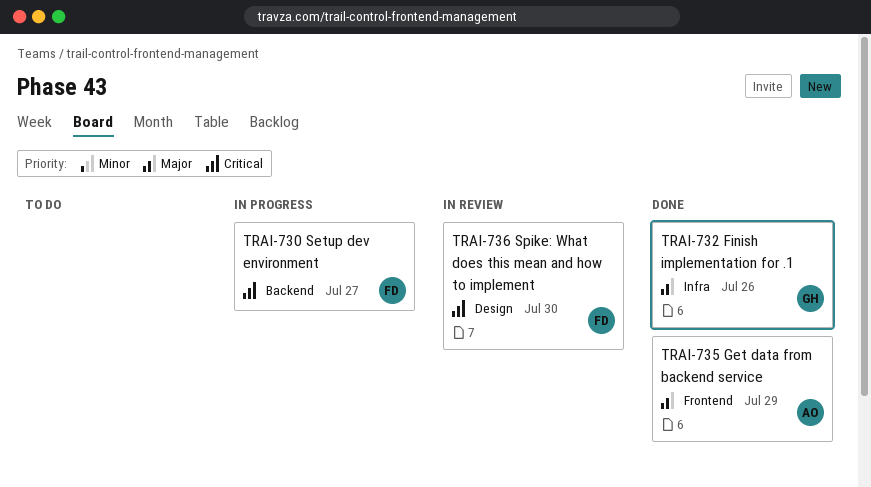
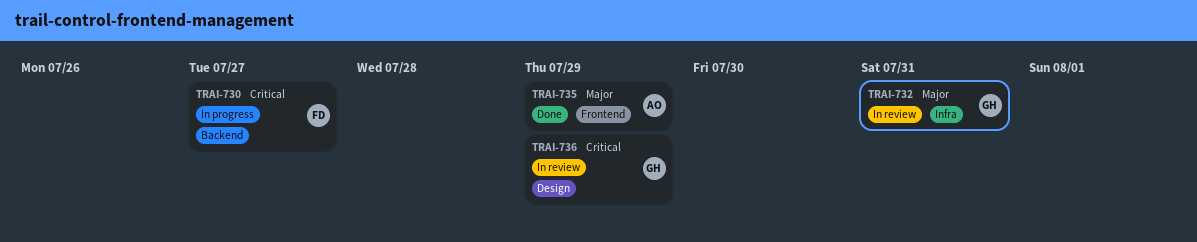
TRAI-732, status: Done -> In review
TRAI-732, due: Jul 26 -> Jul 31
TRAI-736, owner: FD -> GH
TRAI-736, due: Jul 30 -> Jul 29

